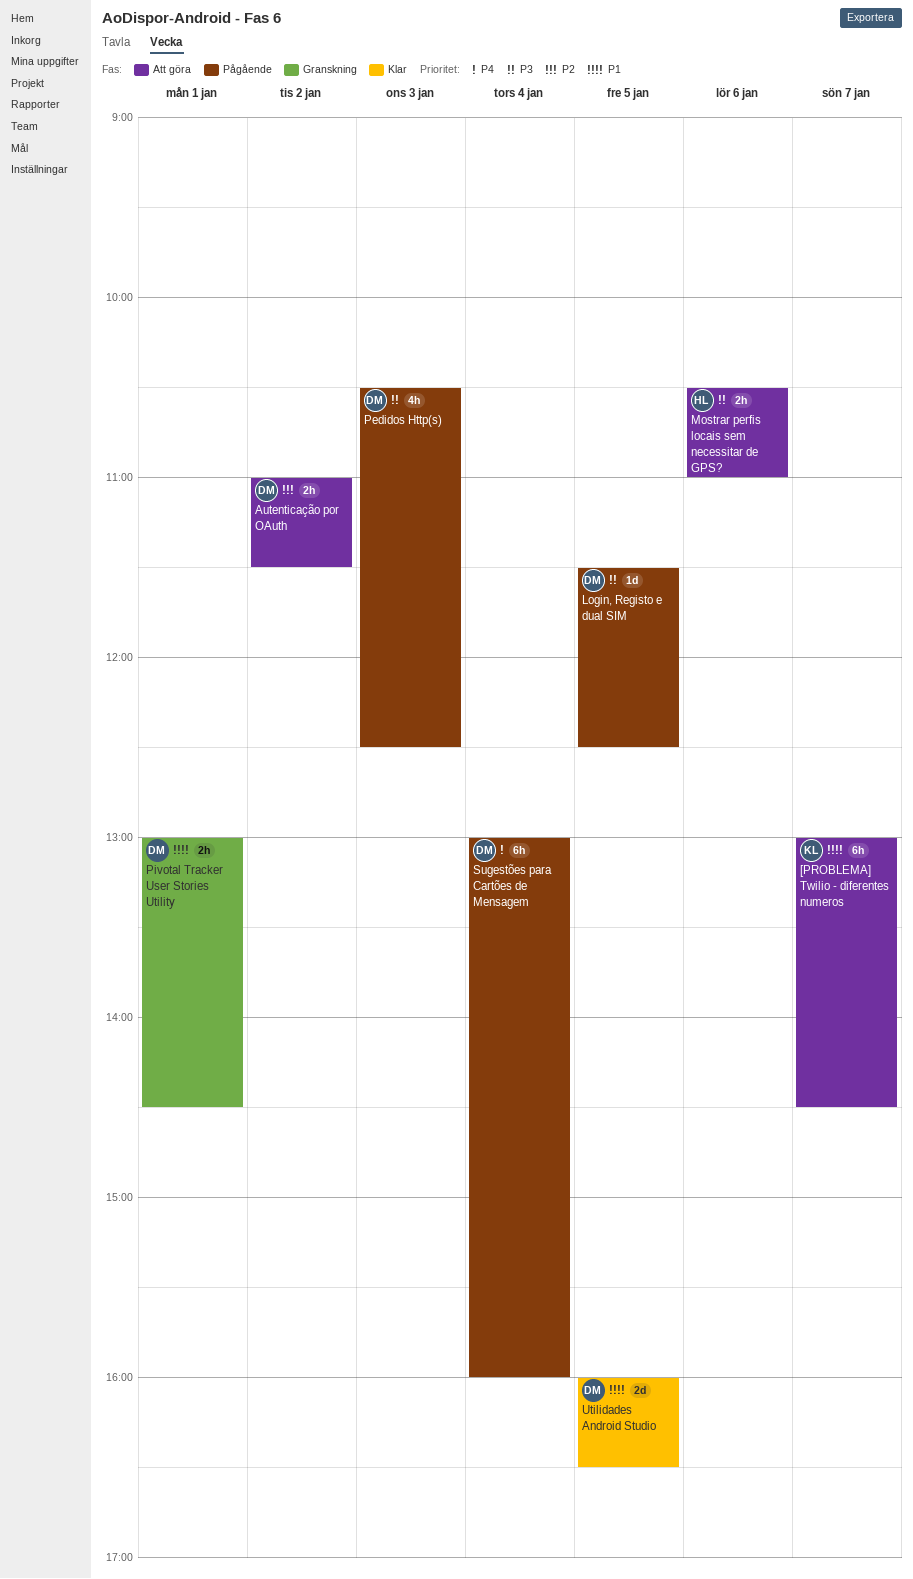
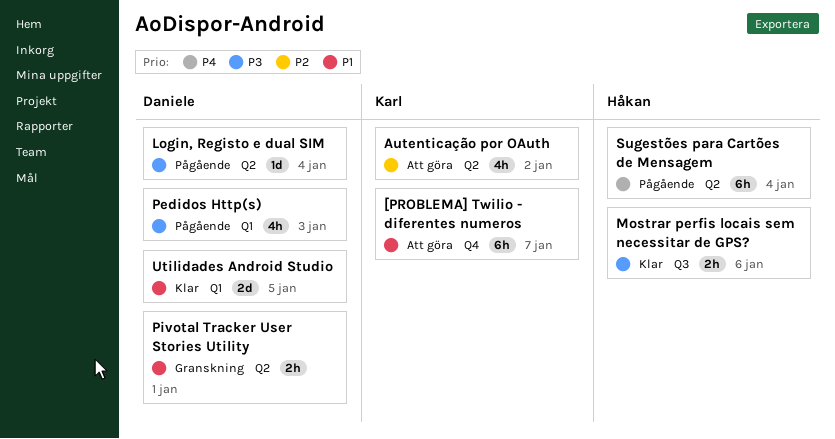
Autenticação por OAuth, owner: Daniele -> Karl
Autenticação por OAuth, estimate: 2h -> 4h
Login, Registo e dual SIM, day: Jan 5 -> Jan 4
Mostrar perfis locais sem necessitar de GPS?, status: Att göra -> Klar
Sugestões para Cartões de Mensagem, owner: Daniele -> Håkan

